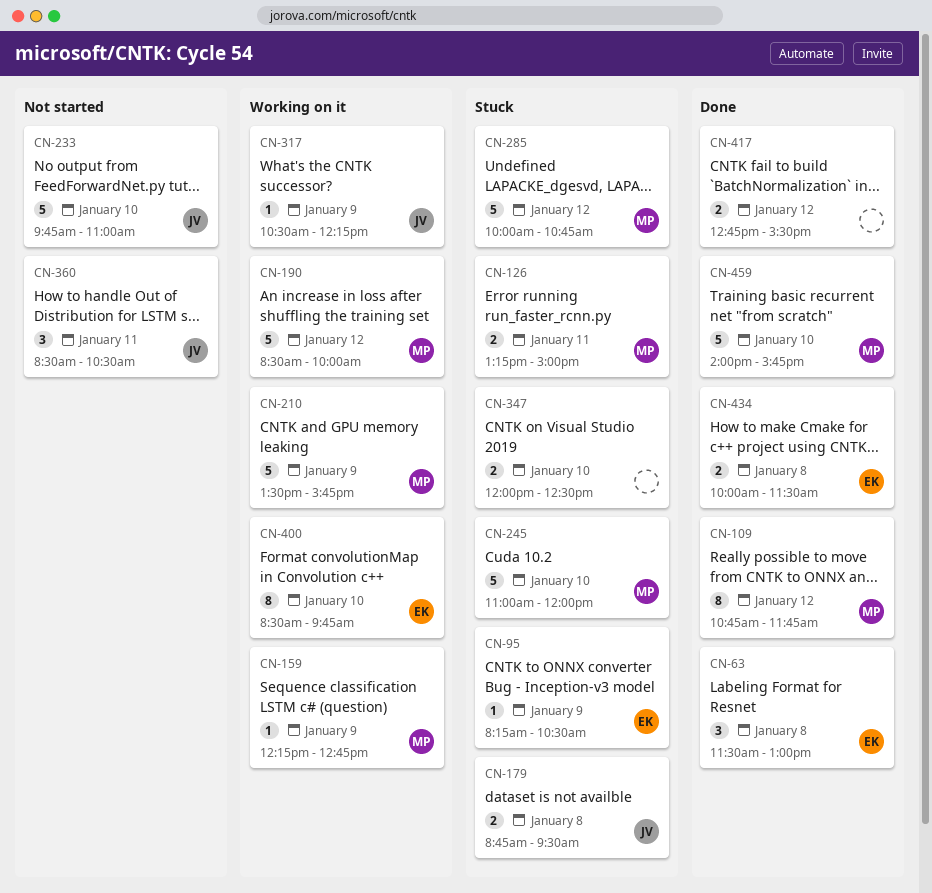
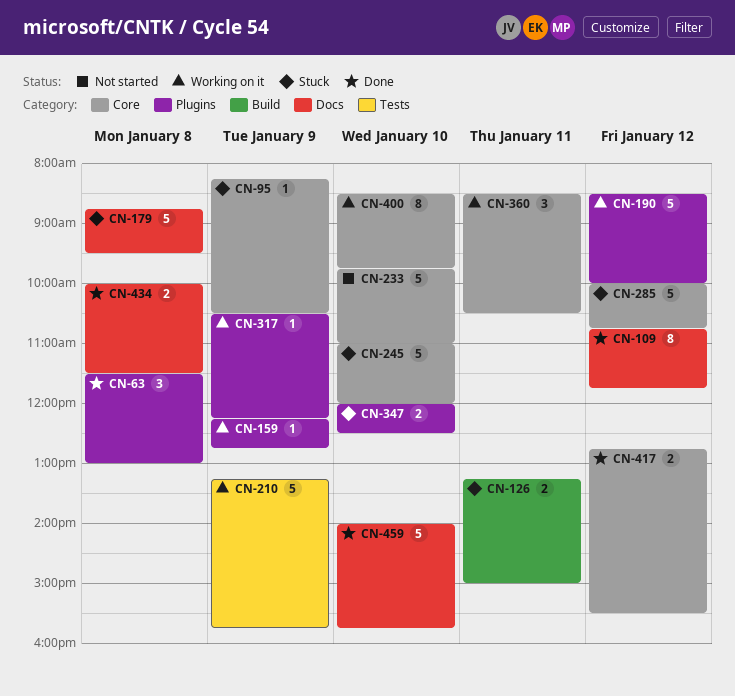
CN-179, estimate: 2 -> 5
CN-210, begins: 13:30 -> 13:15
CN-360, status: Not started -> Working on it

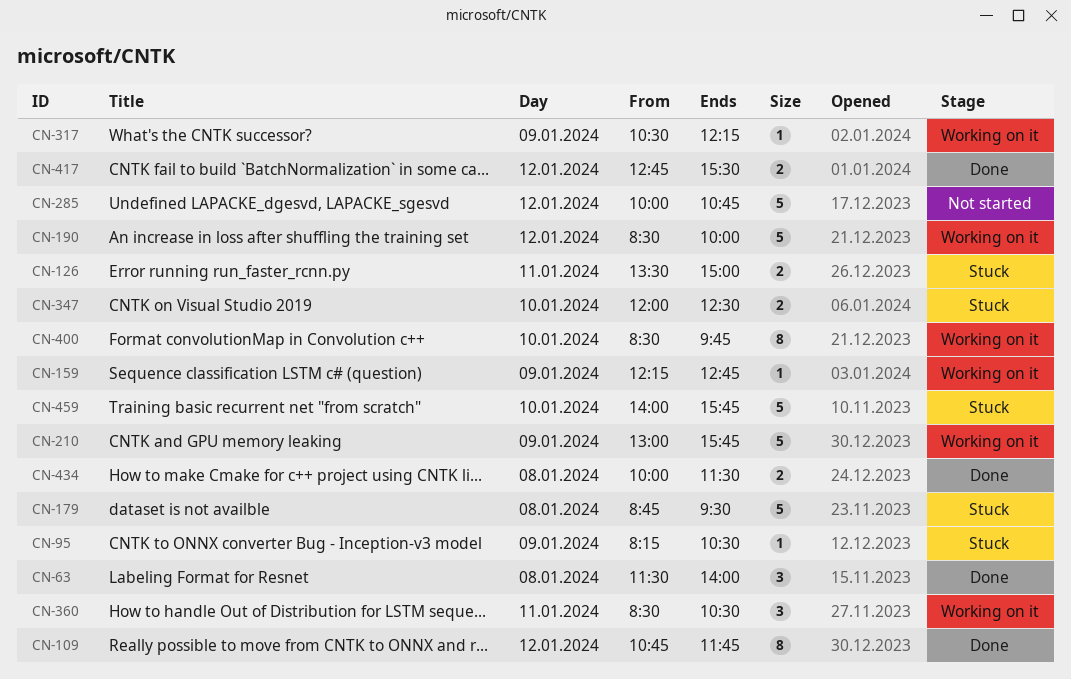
CN-63, ends: 13:00 -> 14:00
CN-126, begins: 13:15 -> 13:30
CN-210, begins: 13:15 -> 13:00
CN-233: present -> none
CN-245: present -> none
CN-285, status: Stuck -> Not started
CN-459, status: Done -> Stuck

